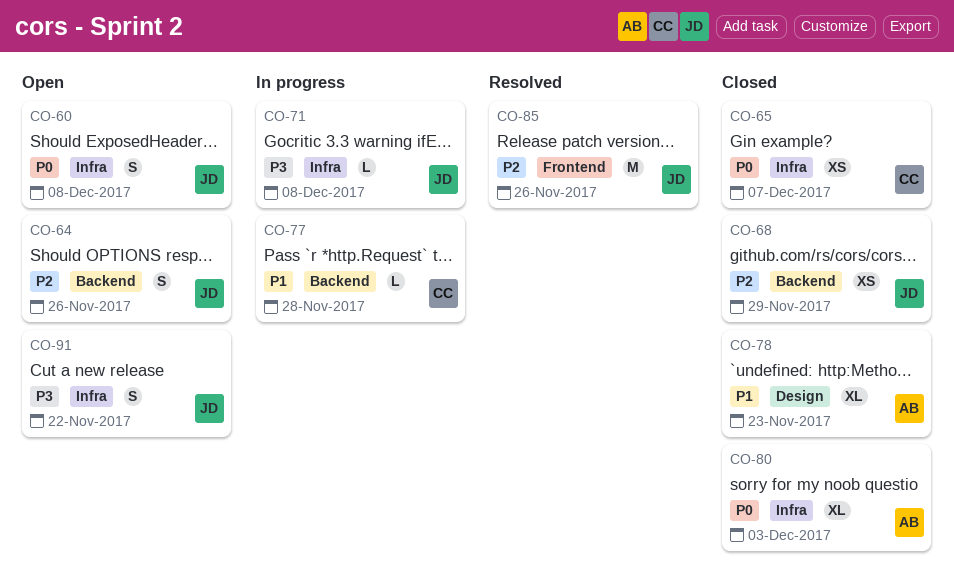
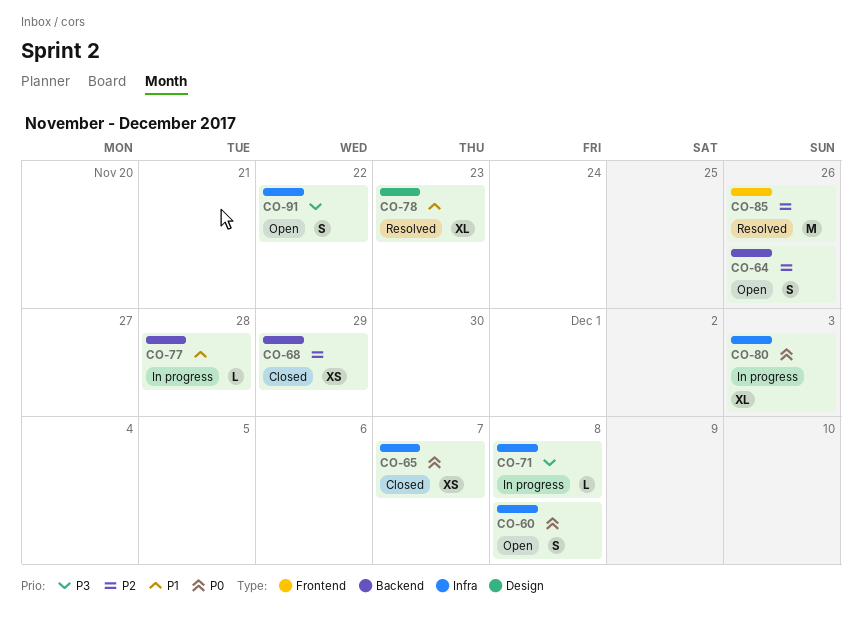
CO-78, status: Closed -> Resolved
CO-80, status: Closed -> In progress

